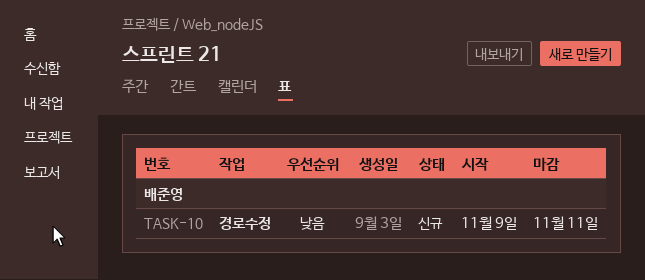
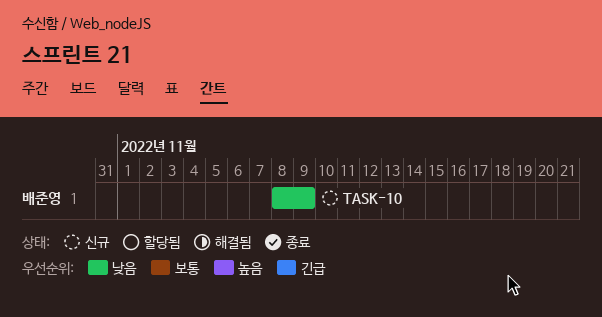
TASK-10, start: Nov 9 -> Nov 8
TASK-10, due: Nov 11 -> Nov 9

